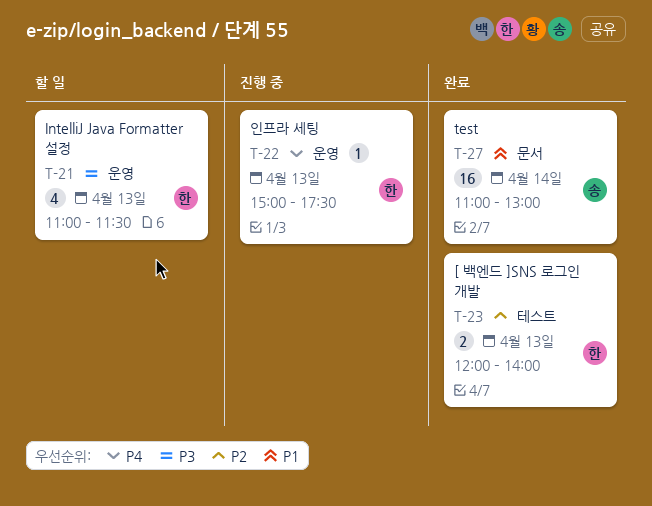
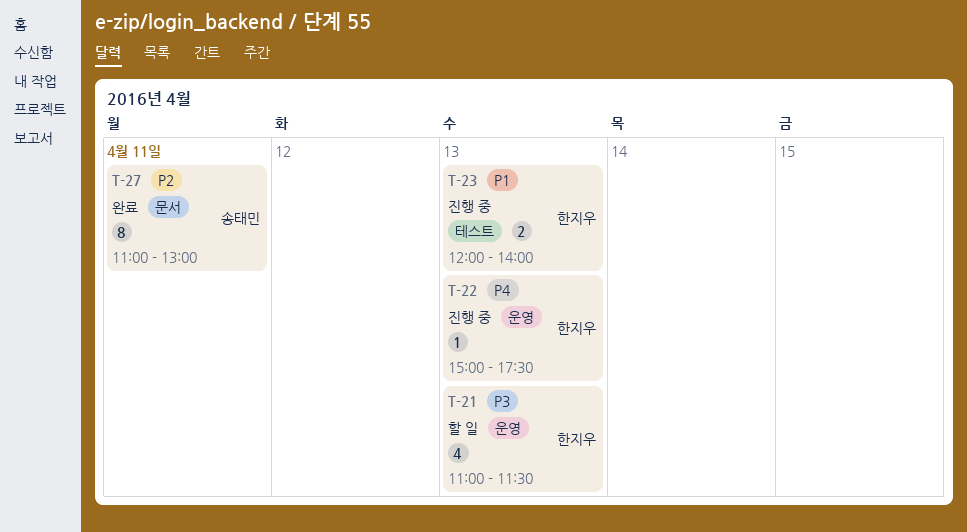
T-23, status: 완료 -> 진행 중
T-23, priority: P2 -> P1
T-27, priority: P1 -> P2
T-27, estimate: 16 -> 8
T-27, day: Apr 14 -> Apr 11

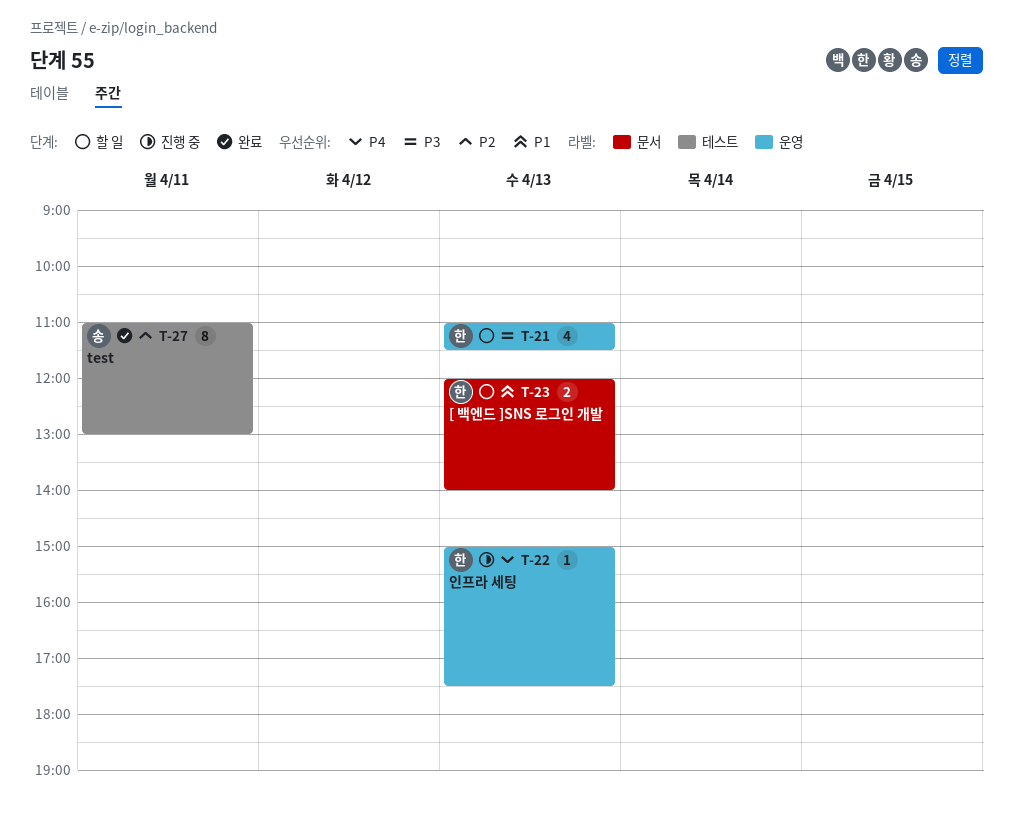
T-23, status: 진행 중 -> 할 일
T-23, label: 테스트 -> 문서
T-27, label: 문서 -> 테스트

